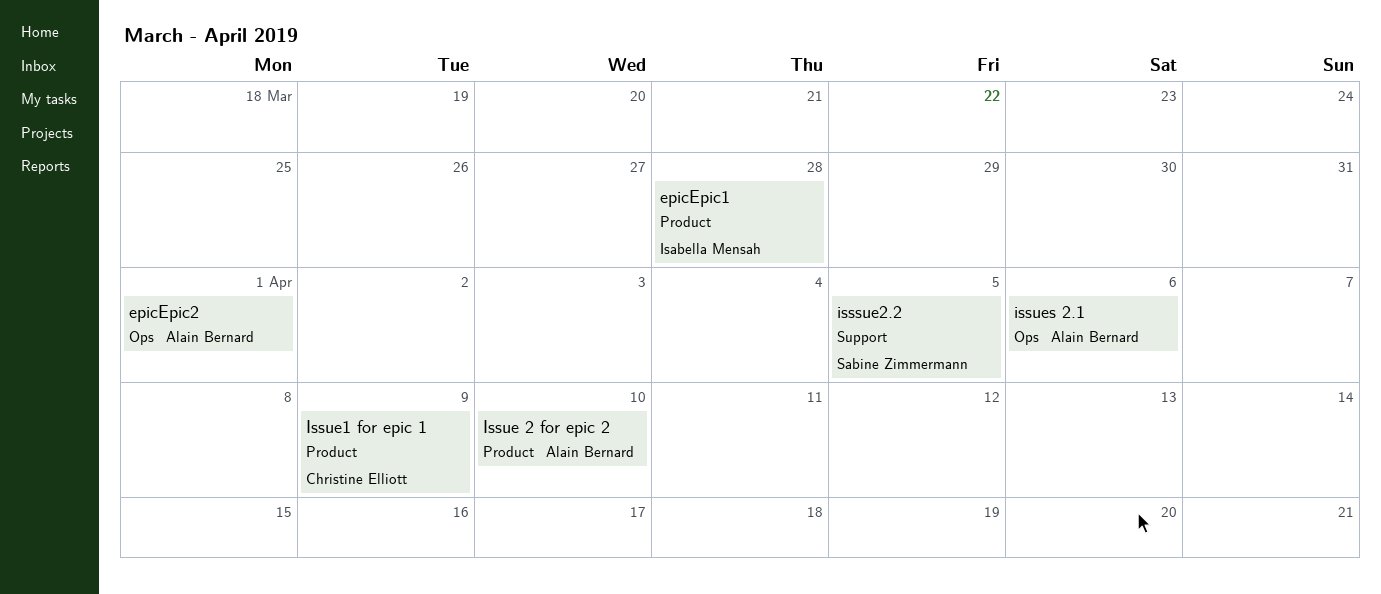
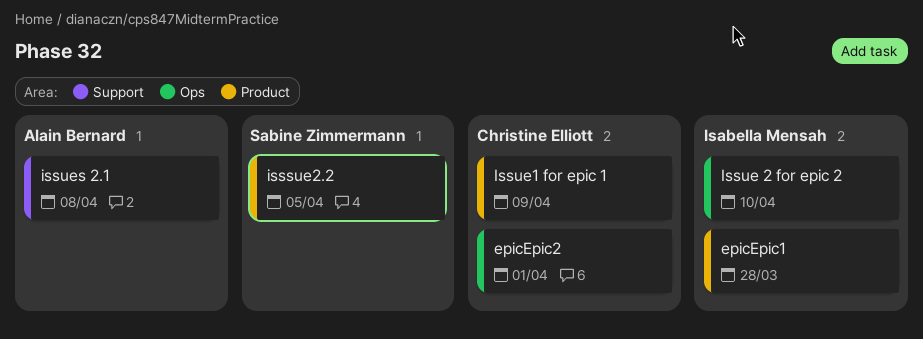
epicEpic2, owner: Alain Bernard -> Christine Elliott
isssue2.2, label: Support -> Product
Issue 2 for epic 2, owner: Alain Bernard -> Isabella Mensah
Issue 2 for epic 2, label: Product -> Ops
issues 2.1, label: Ops -> Support
issues 2.1, due: Apr 6 -> Apr 8

